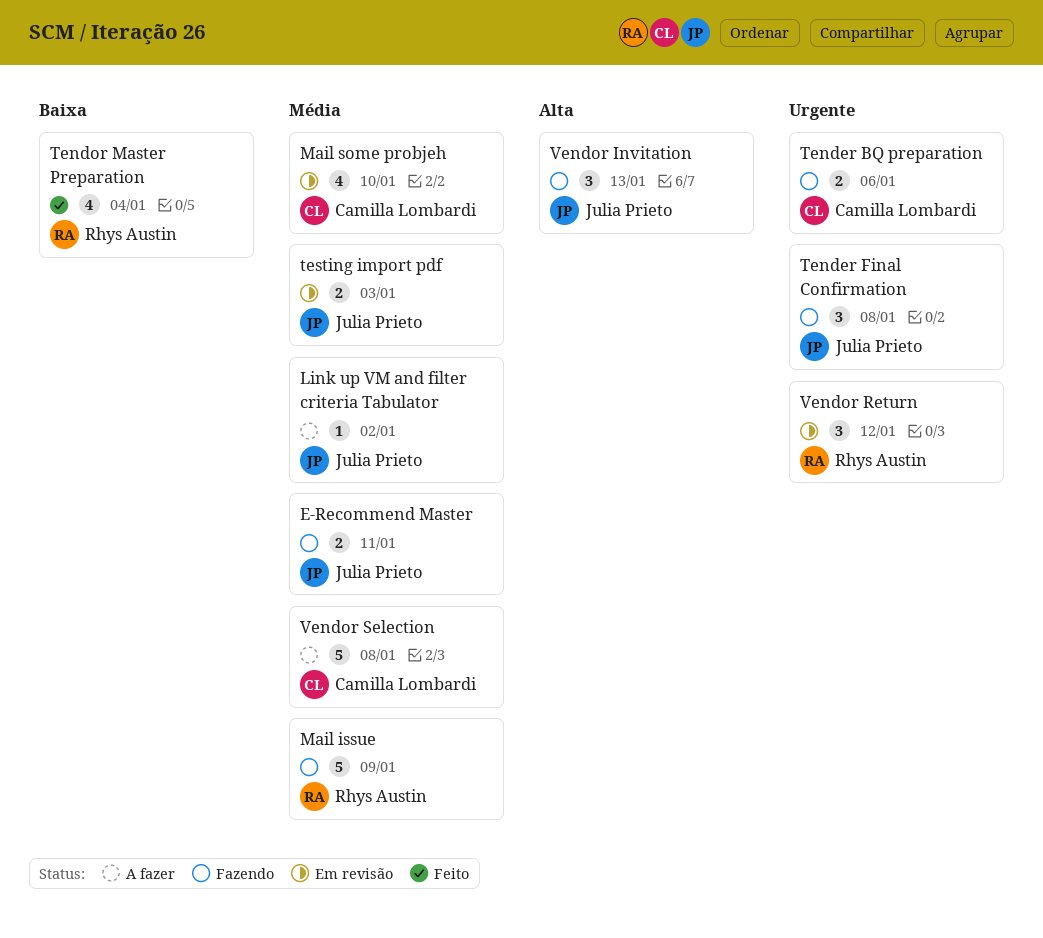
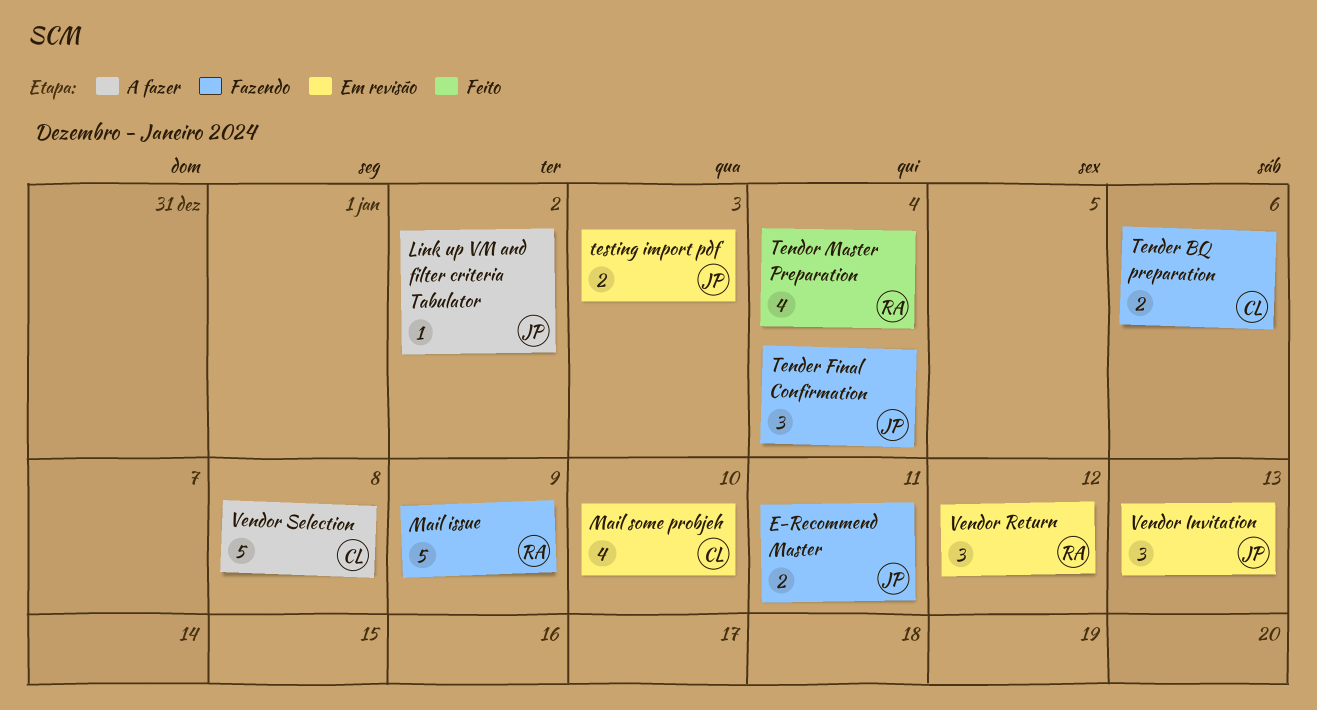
Tender Final Confirmation, due: Jan 8 -> Jan 4
Vendor Invitation, status: Fazendo -> Em revisão

